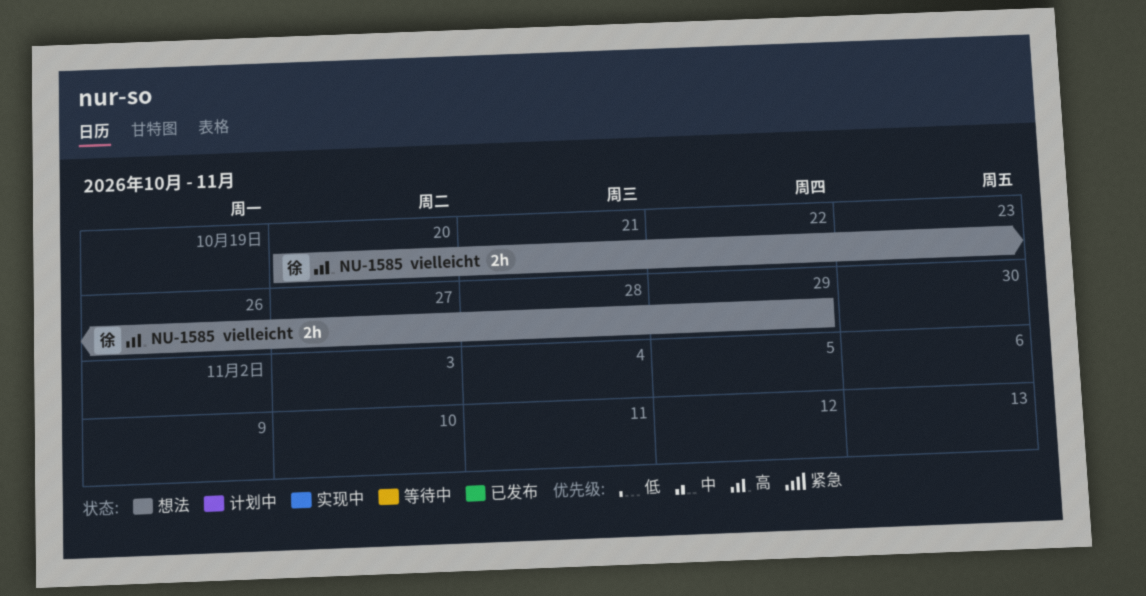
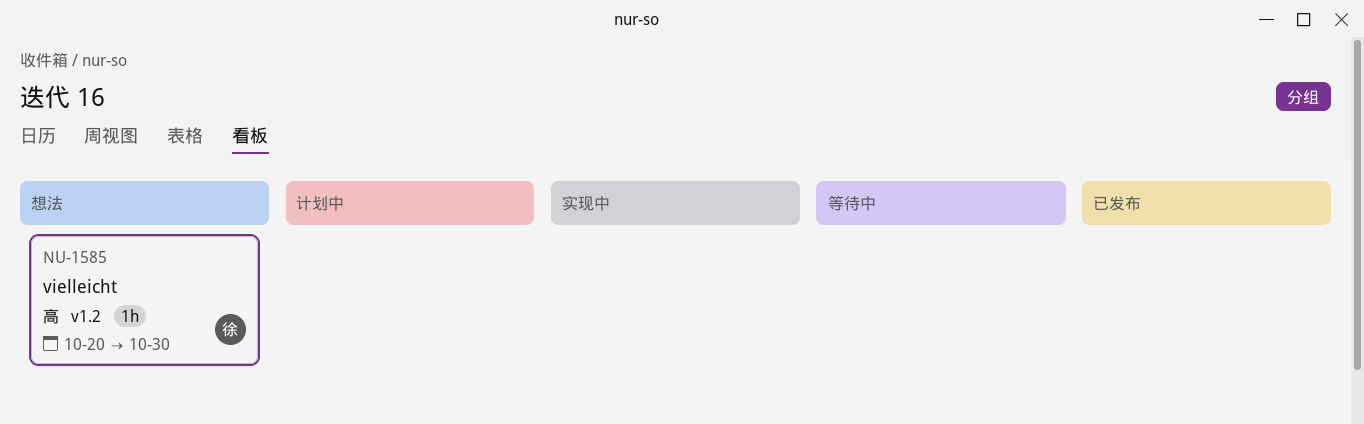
NU-1585, estimate: 2h -> 1h
NU-1585, due: Oct 29 -> Oct 30

